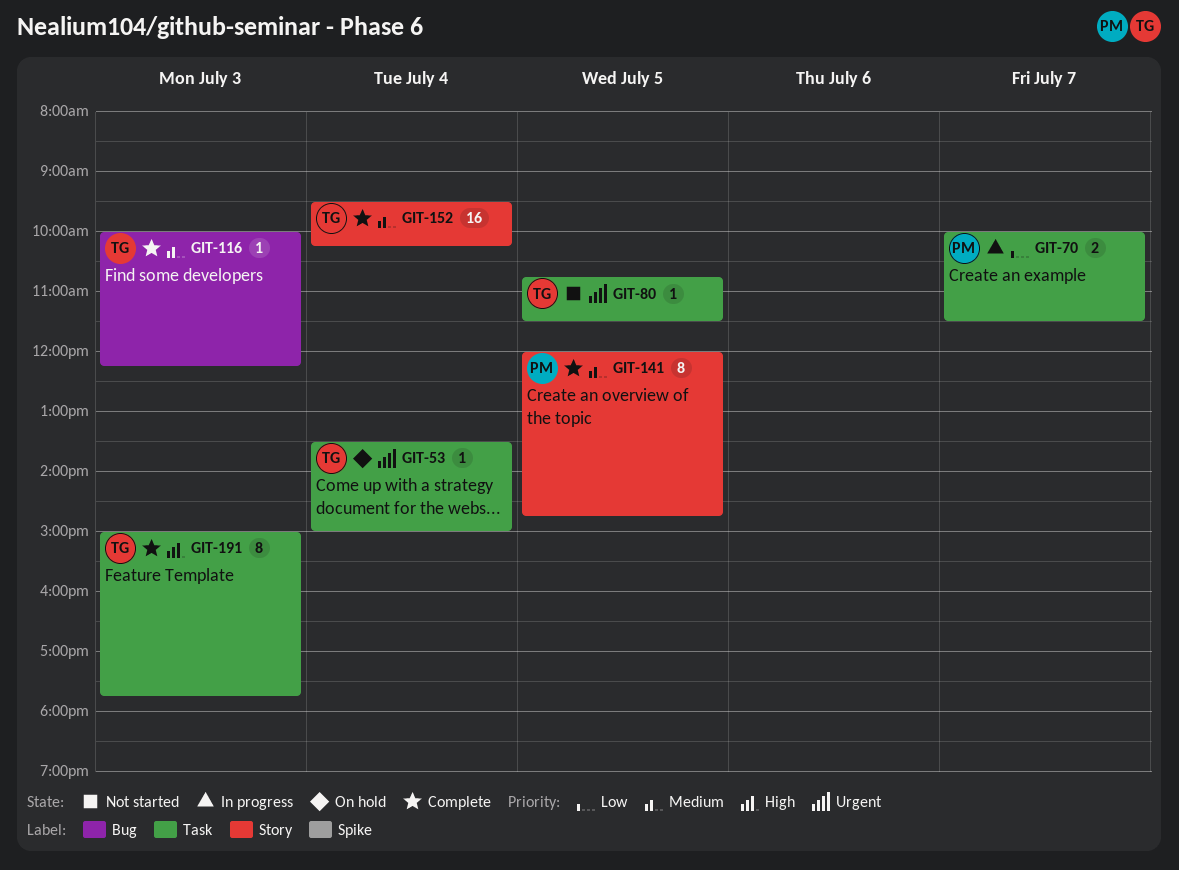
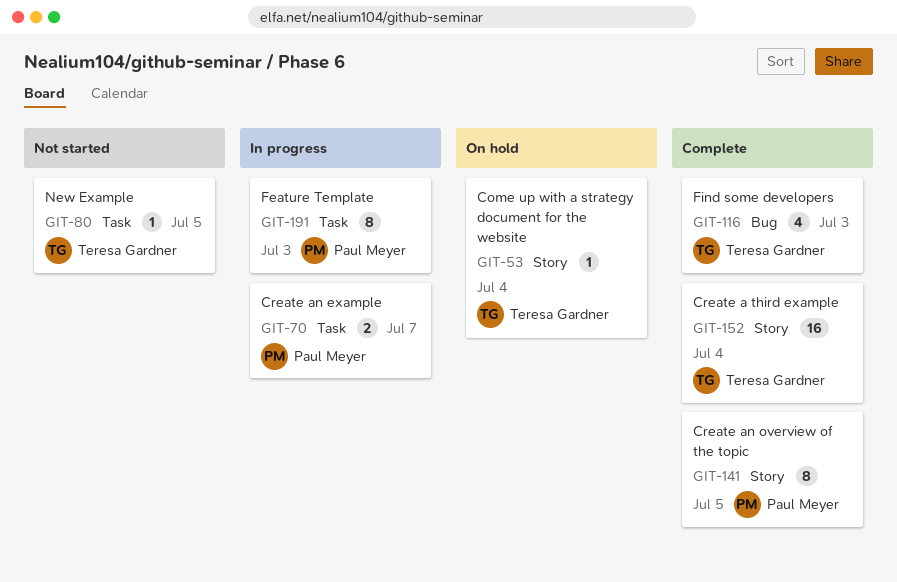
GIT-53, label: Task -> Story
GIT-116, estimate: 1 -> 4
GIT-191, status: Complete -> In progress
GIT-191, owner: Teresa Gardner -> Paul Meyer

